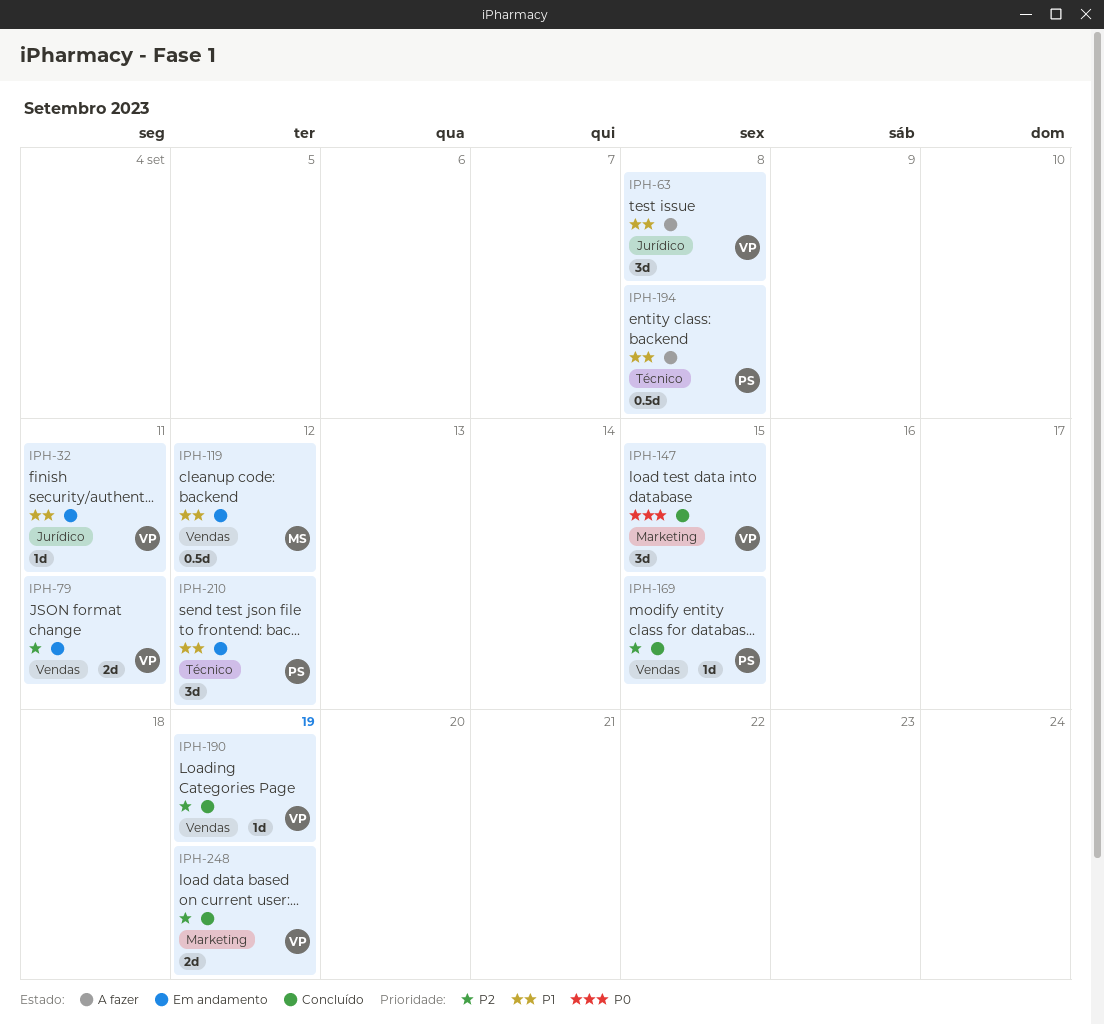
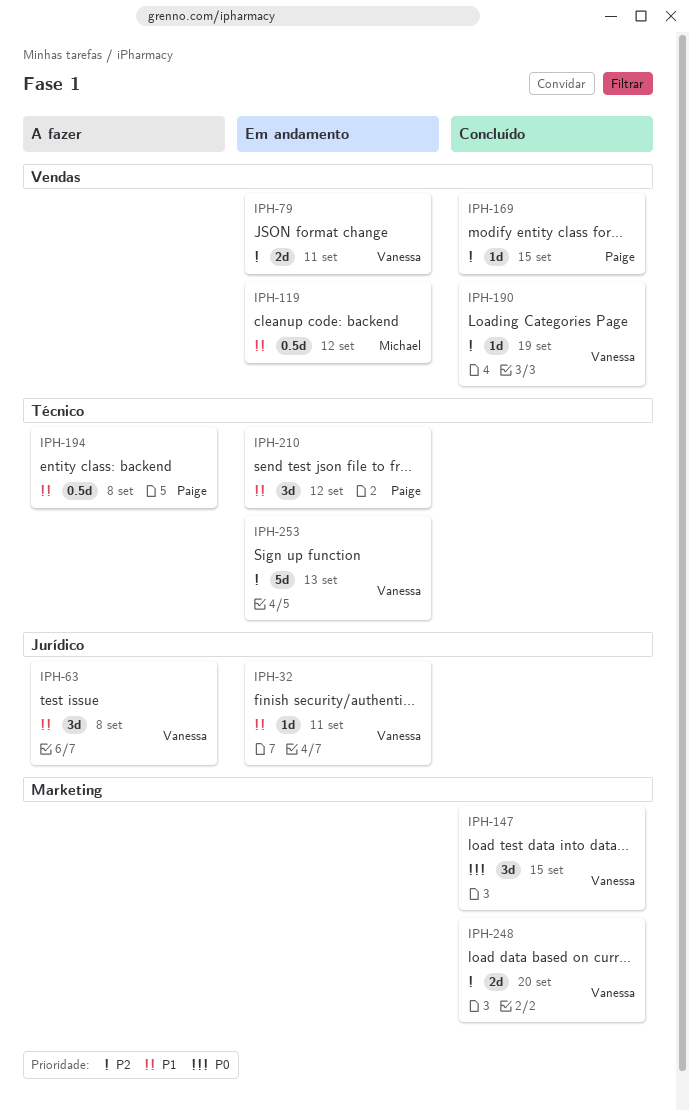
IPH-248, due: Sep 19 -> Sep 20
IPH-253: none -> present

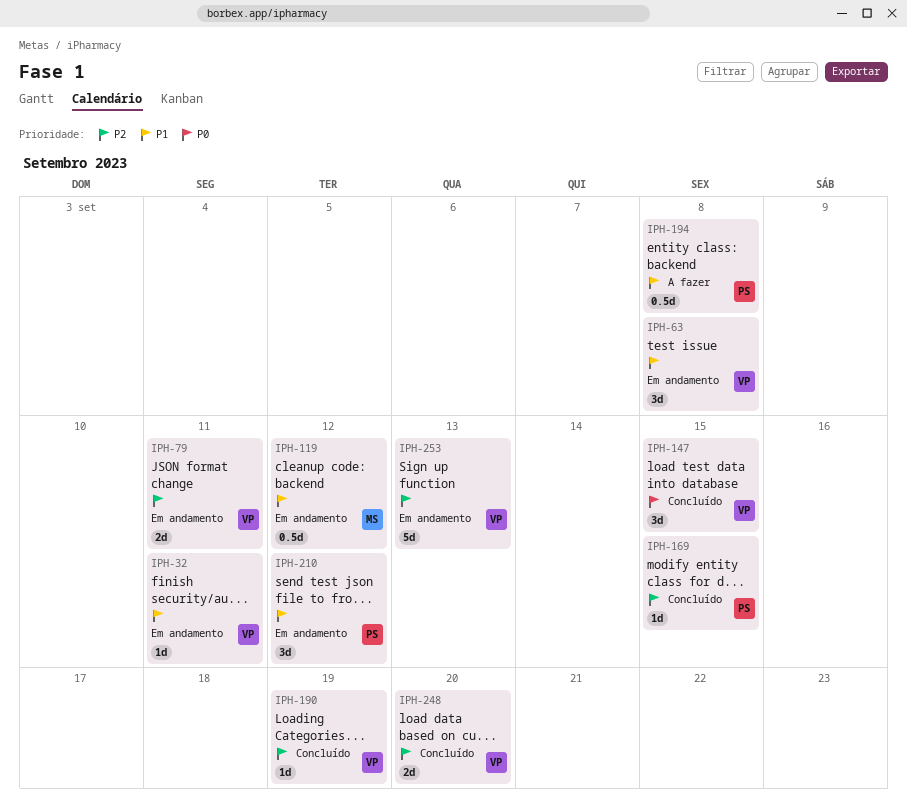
IPH-63, status: A fazer -> Em andamento

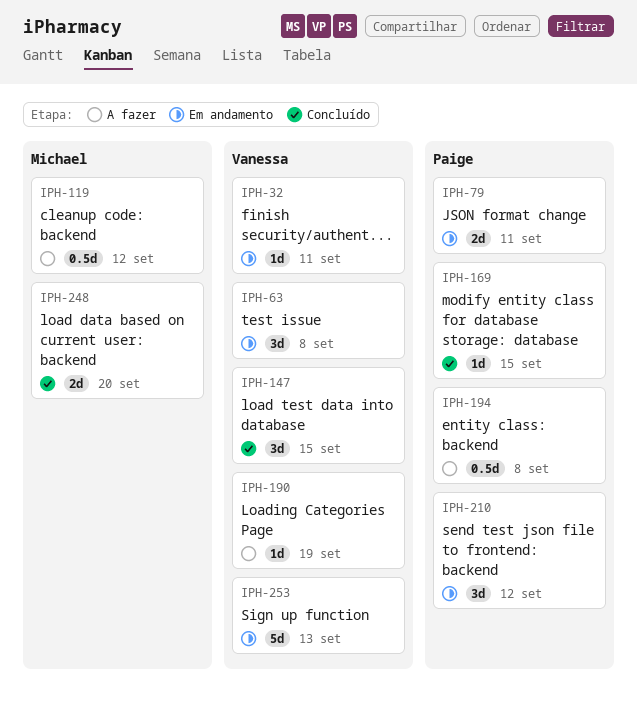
IPH-79, owner: Vanessa -> Paige
IPH-119, status: Em andamento -> A fazer
IPH-190, status: Concluído -> A fazer
IPH-248, owner: Vanessa -> Michael

